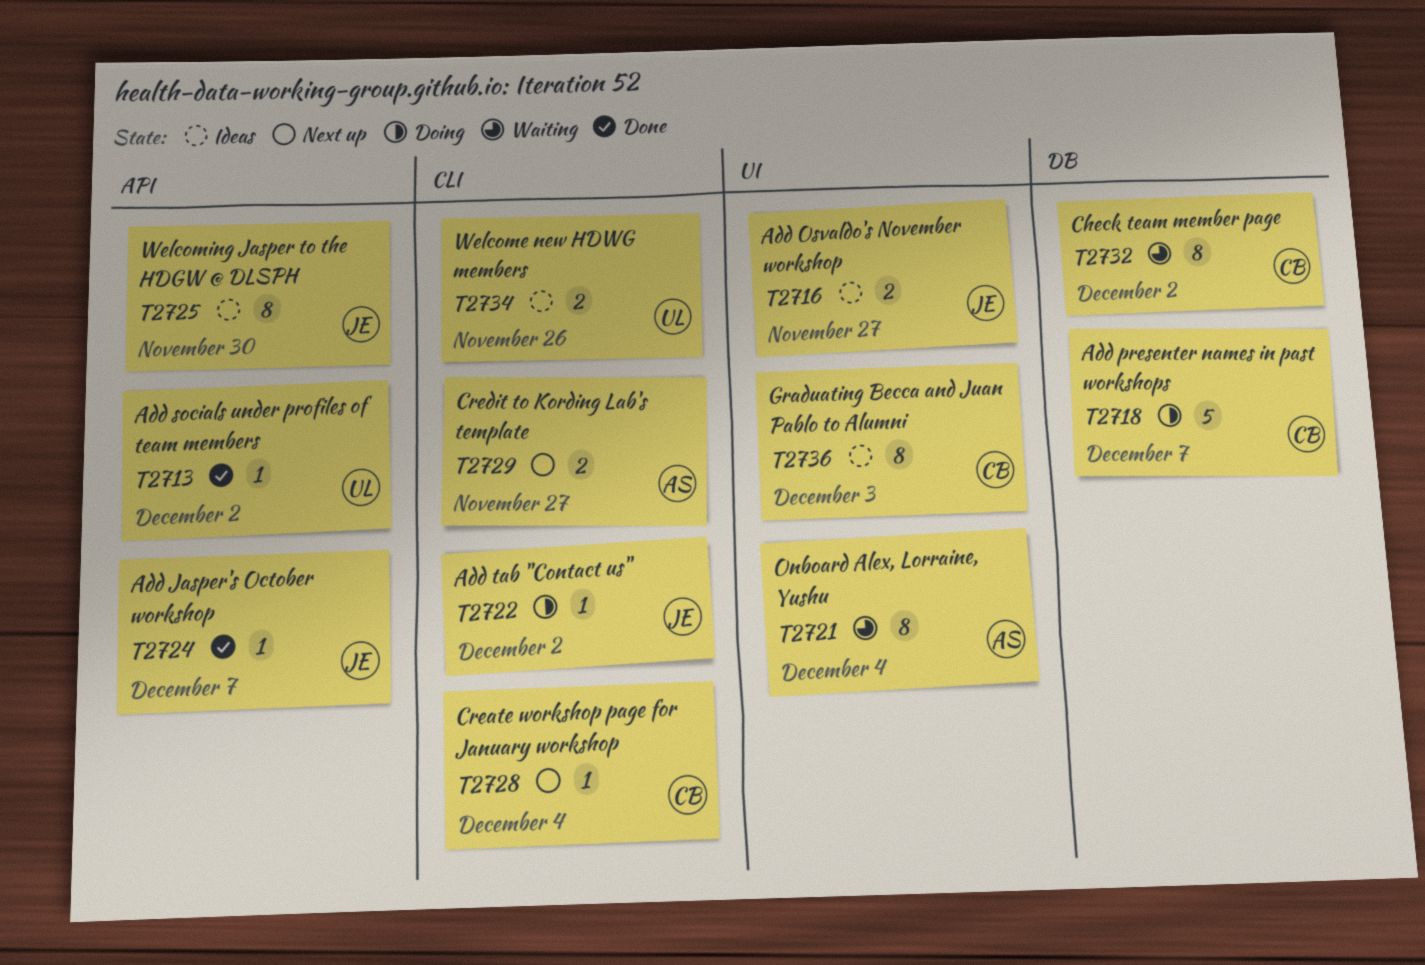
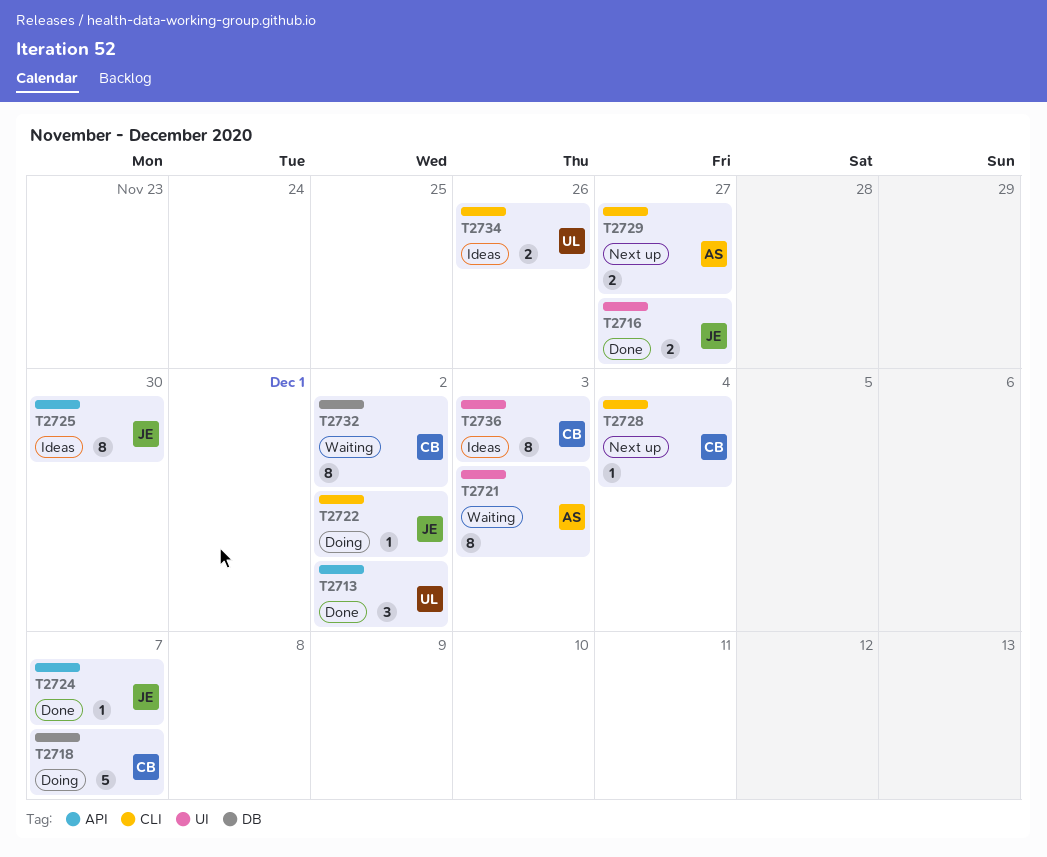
T2713, estimate: 1 -> 3
T2716, status: Ideas -> Done
T2721, due: Dec 4 -> Dec 3

